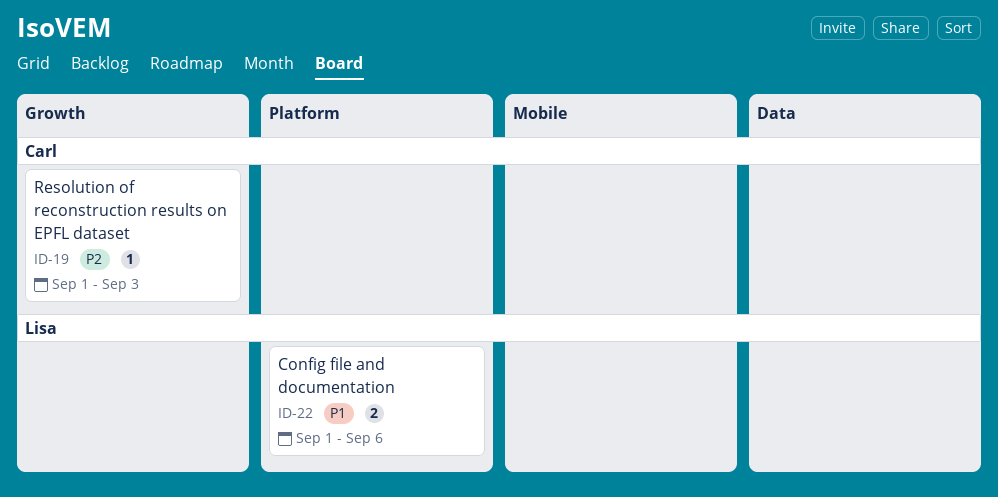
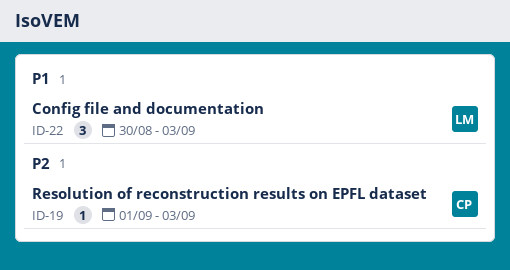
ID-22, estimate: 2 -> 3
ID-22, start: Sep 1 -> Aug 30
ID-22, due: Sep 6 -> Sep 3

